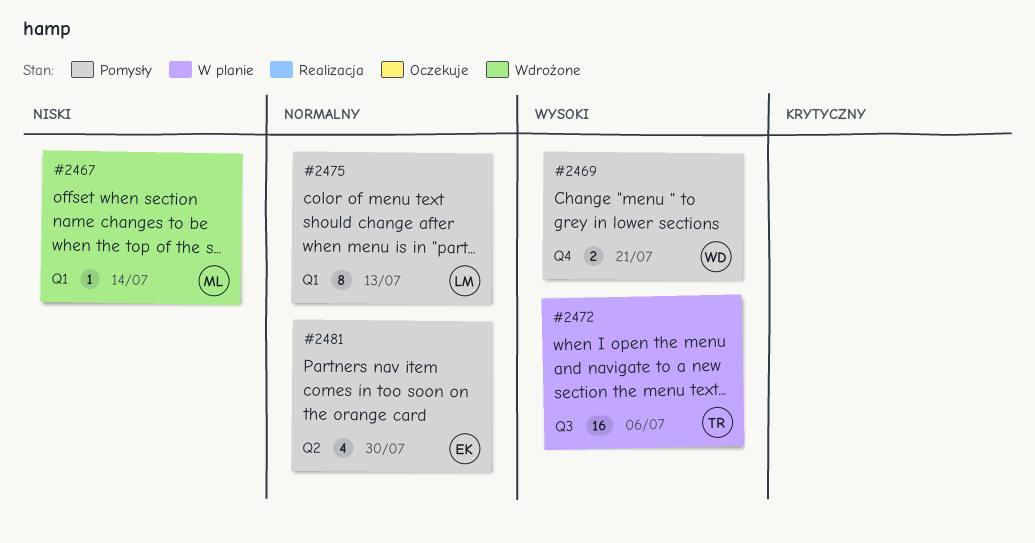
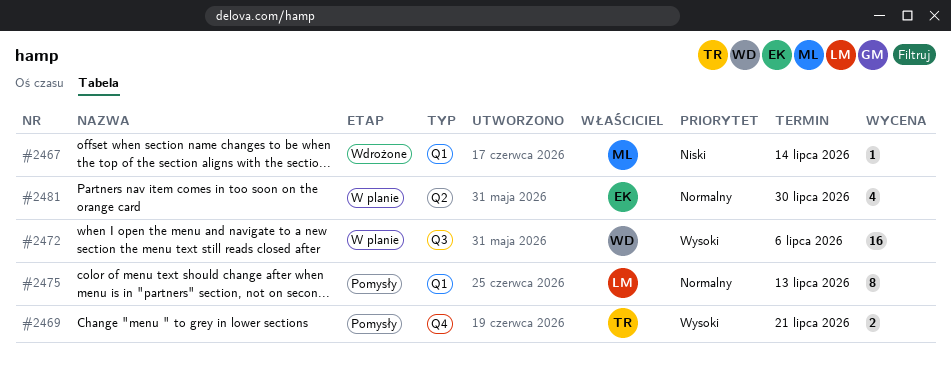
#2469, owner: WD -> TR
#2472, owner: TR -> WD
#2481, status: Pomysły -> W planie

